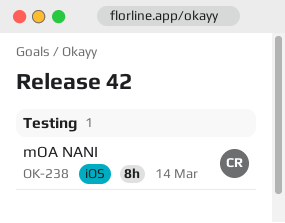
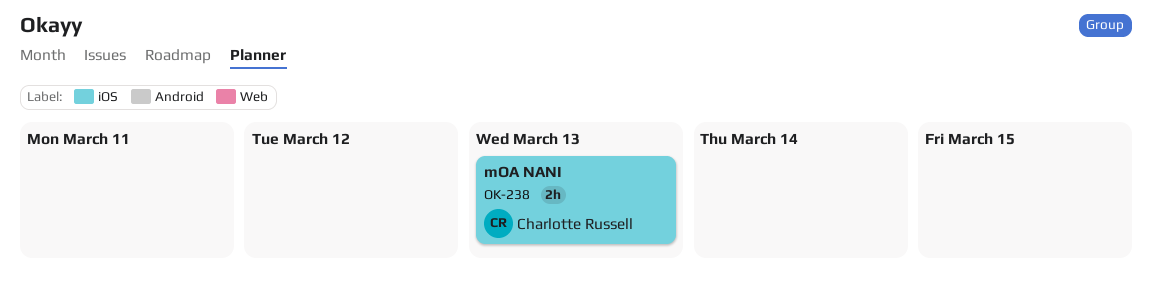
OK-238, estimate: 8h -> 2h
OK-238, due: Mar 14 -> Mar 13

